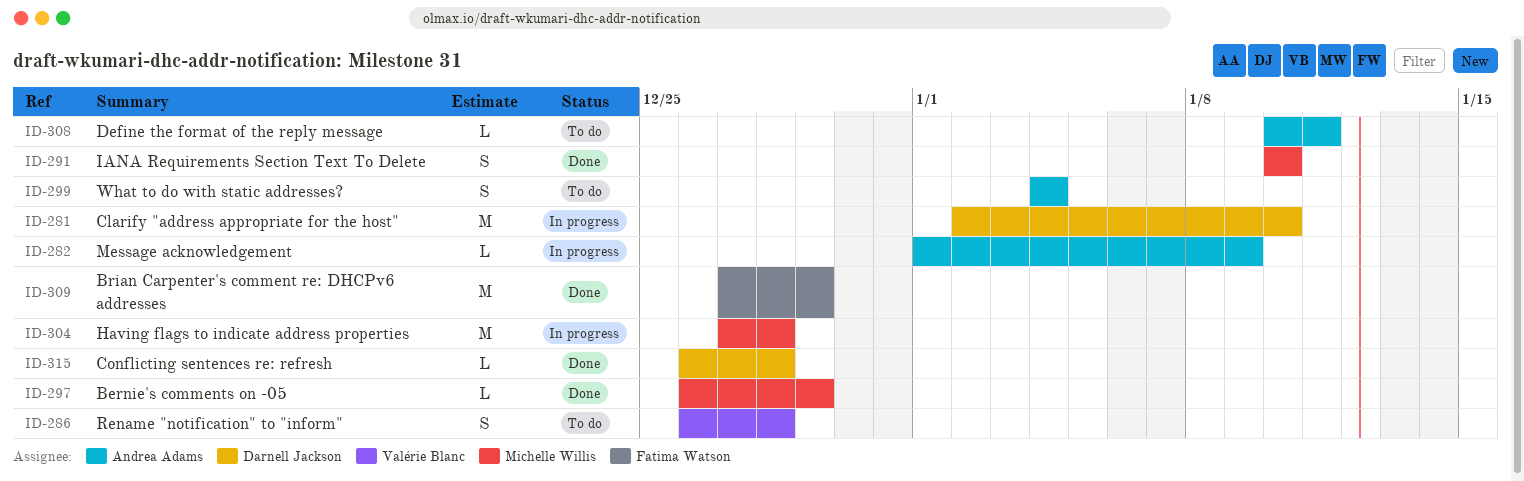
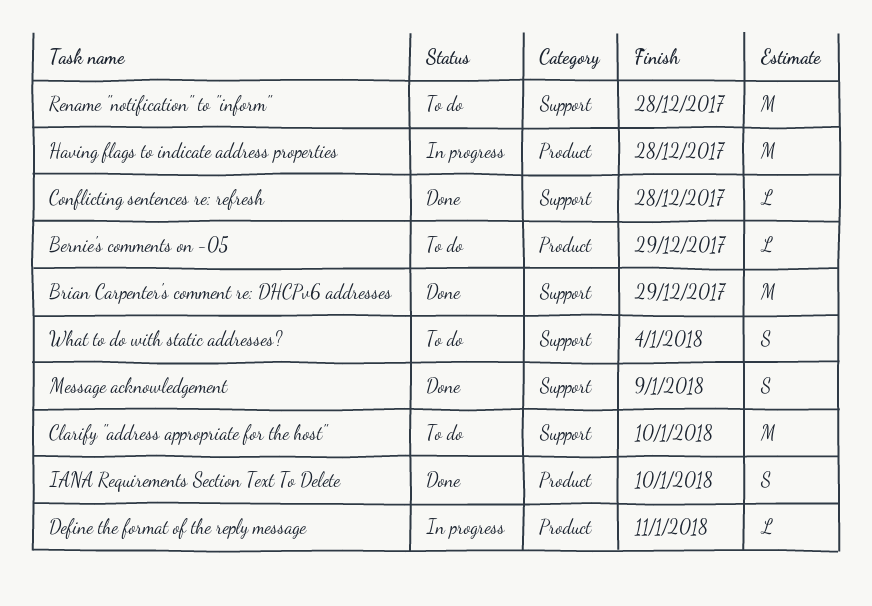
Bernie's comments on -05, status: Done -> To do
Clarify "address appropriate for the host", status: In progress -> To do
Define the format of the reply message, status: To do -> In progress
Message acknowledgement, status: In progress -> Done
Message acknowledgement, estimate: L -> S
Rename "notification" to "inform", estimate: S -> M

